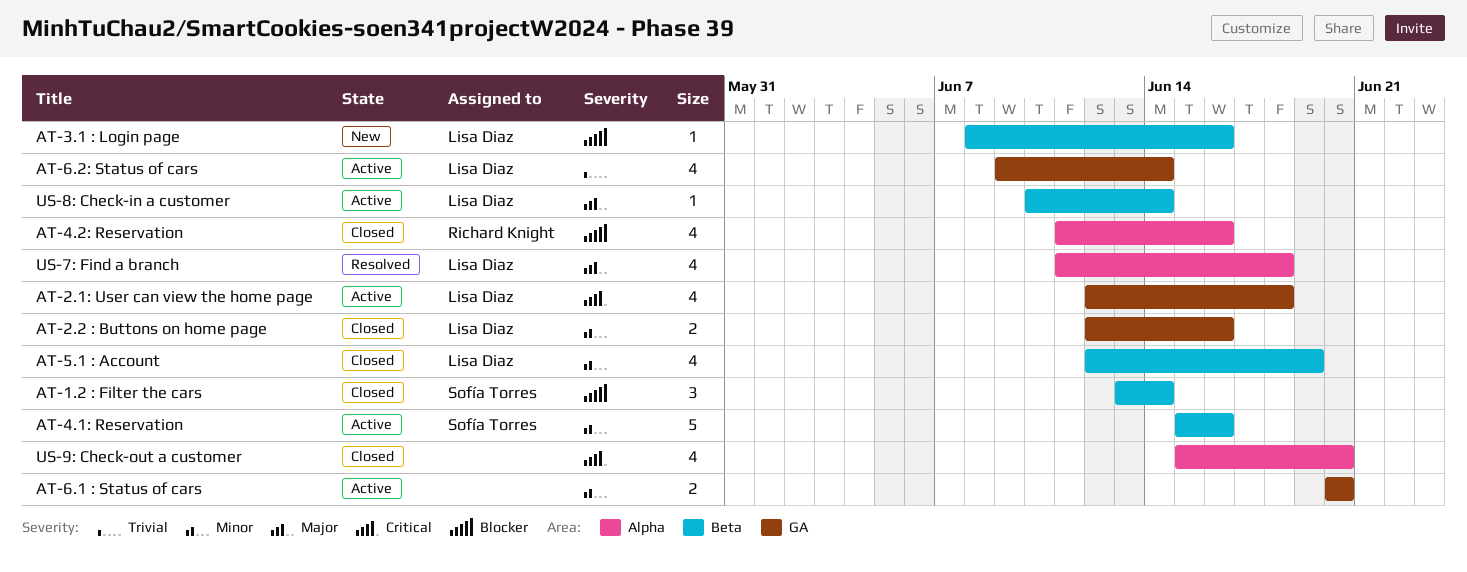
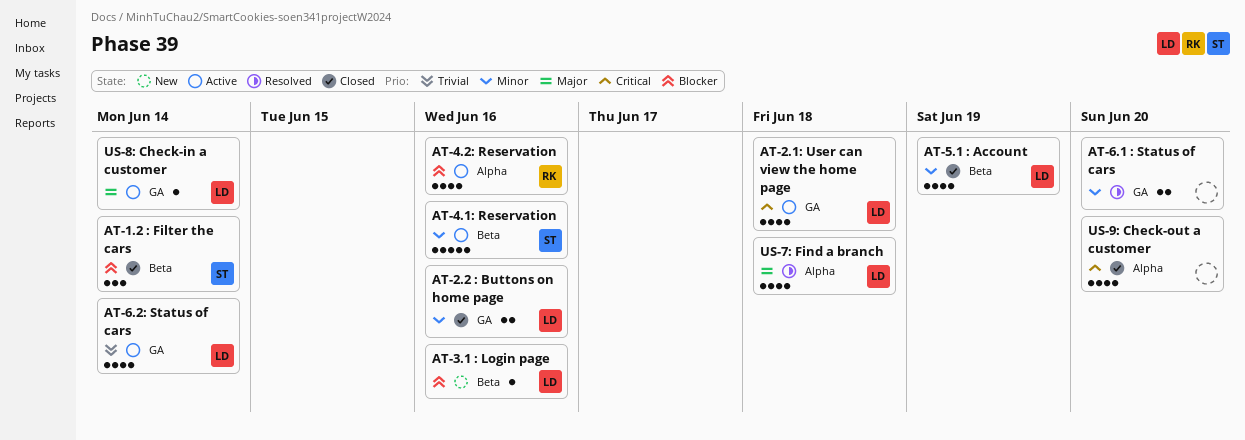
AT-4.2: Reservation, status: Closed -> Active
AT-6.1 : Status of cars, status: Active -> Resolved
US-8: Check-in a customer, label: Beta -> GA

